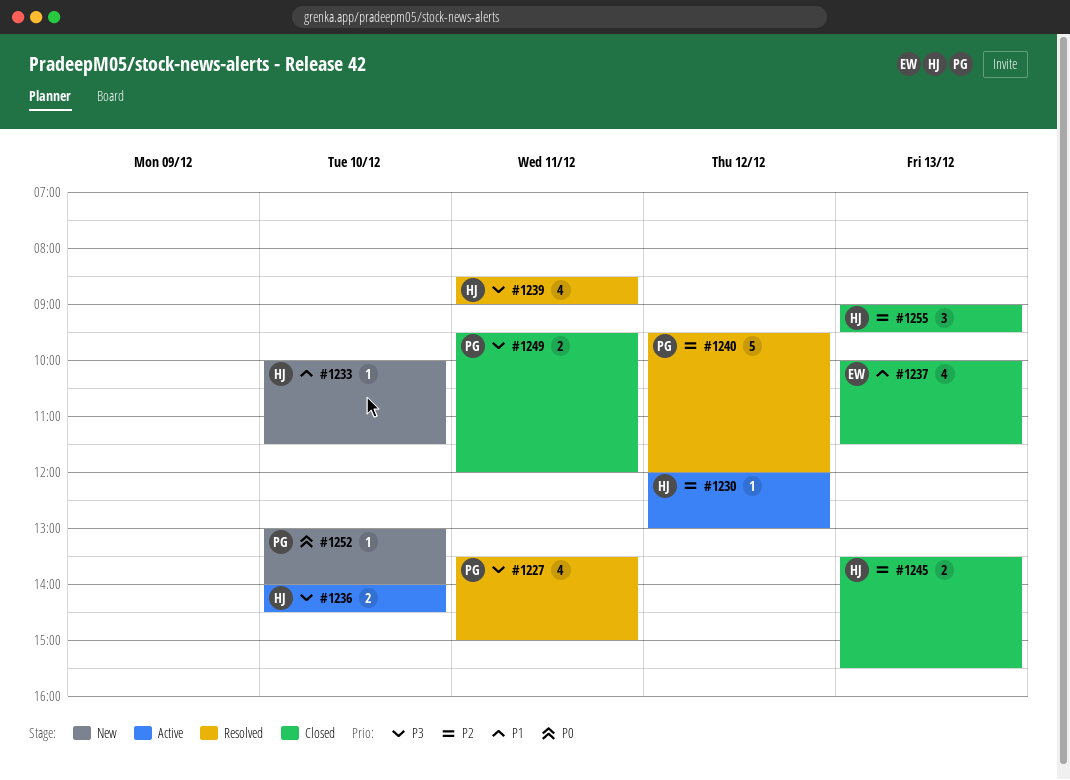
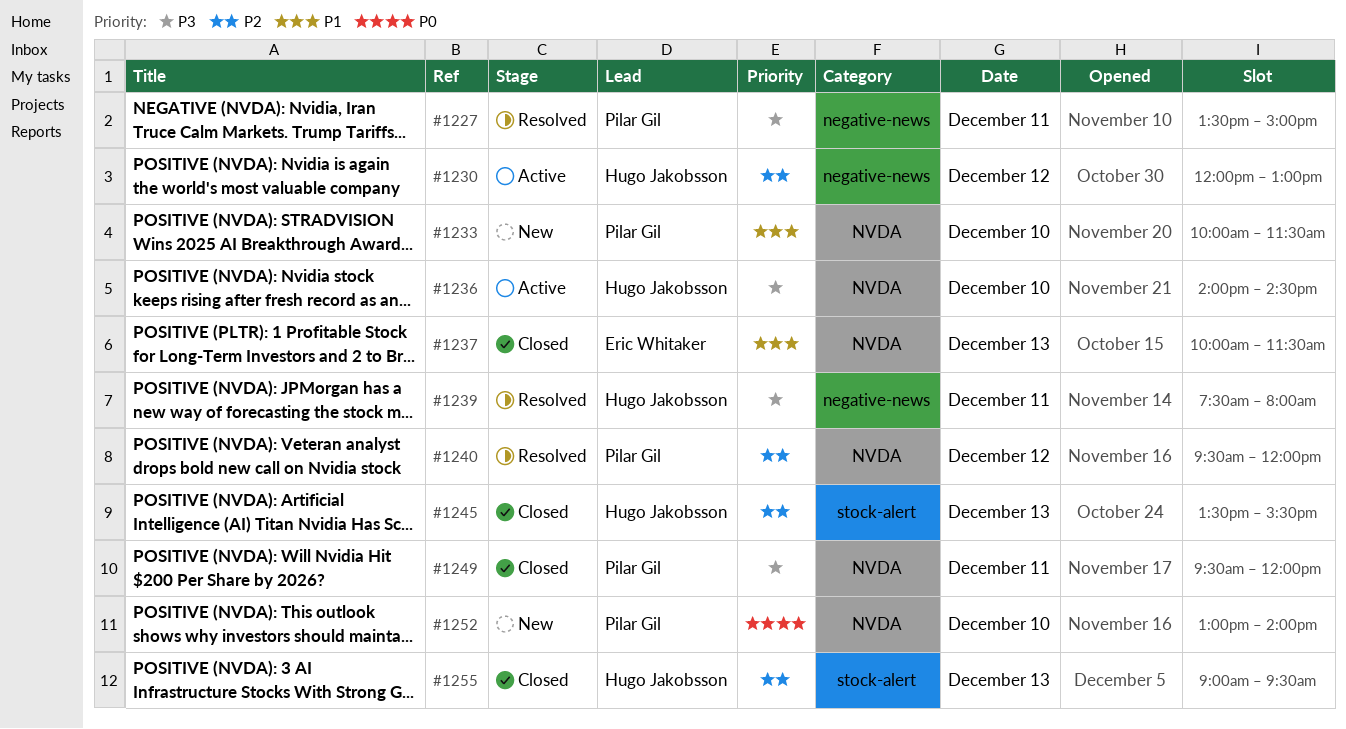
#1233, owner: Hugo Jakobsson -> Pilar Gil
#1239, begins: 08:30 -> 07:30
#1239, ends: 09:00 -> 08:00

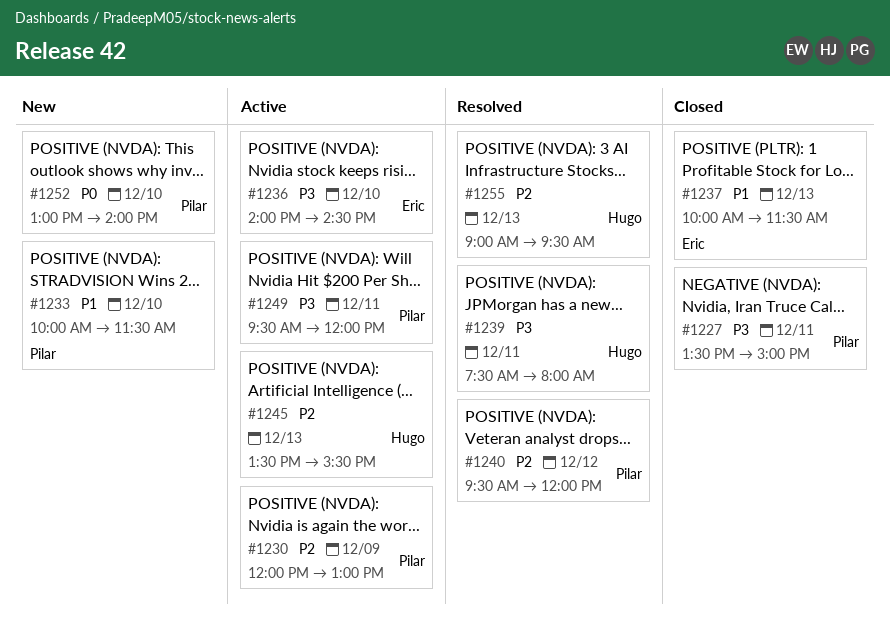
#1227, status: Resolved -> Closed
#1230, owner: Hugo Jakobsson -> Pilar Gil
#1230, day: Dec 12 -> Dec 9
#1236, owner: Hugo Jakobsson -> Eric Whitaker
#1245, status: Closed -> Active
#1249, status: Closed -> Active
#1255, status: Closed -> Resolved

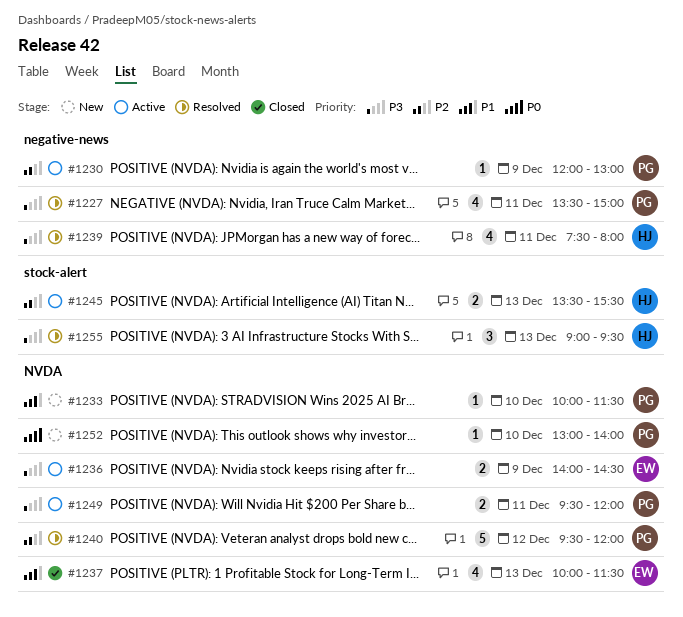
#1227, status: Closed -> Resolved
#1236, day: Dec 10 -> Dec 9
#1255, priority: P2 -> P3

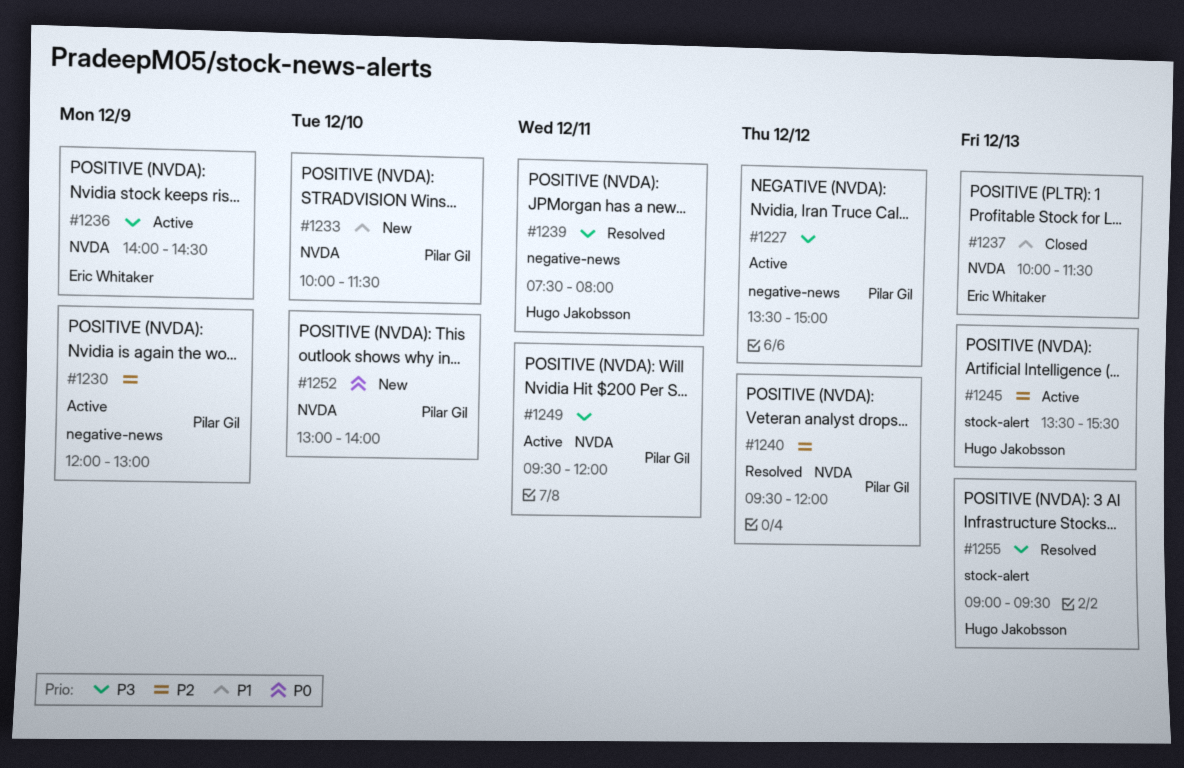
#1227, status: Resolved -> Active
#1227, day: Dec 11 -> Dec 12

